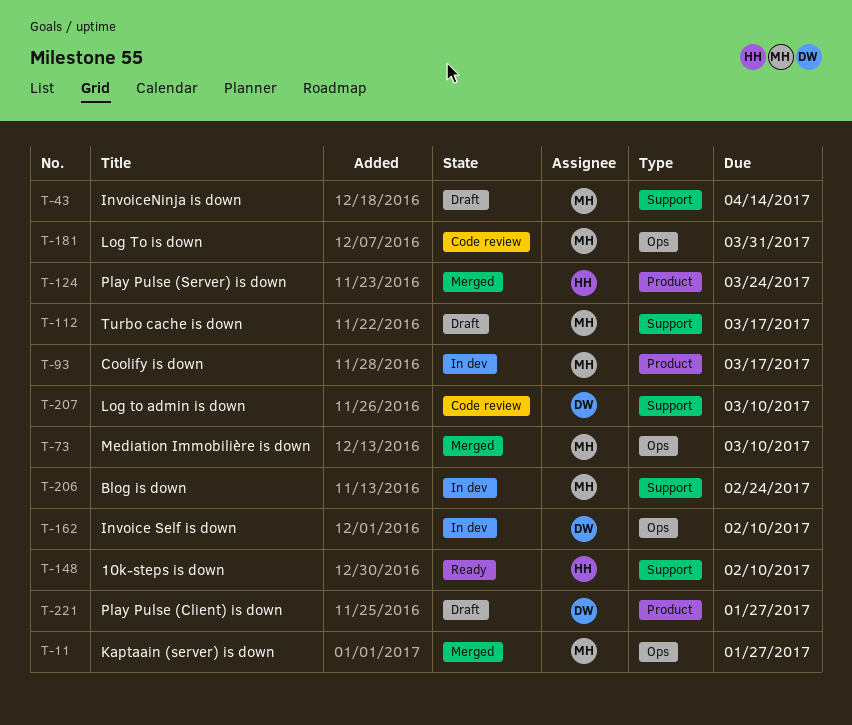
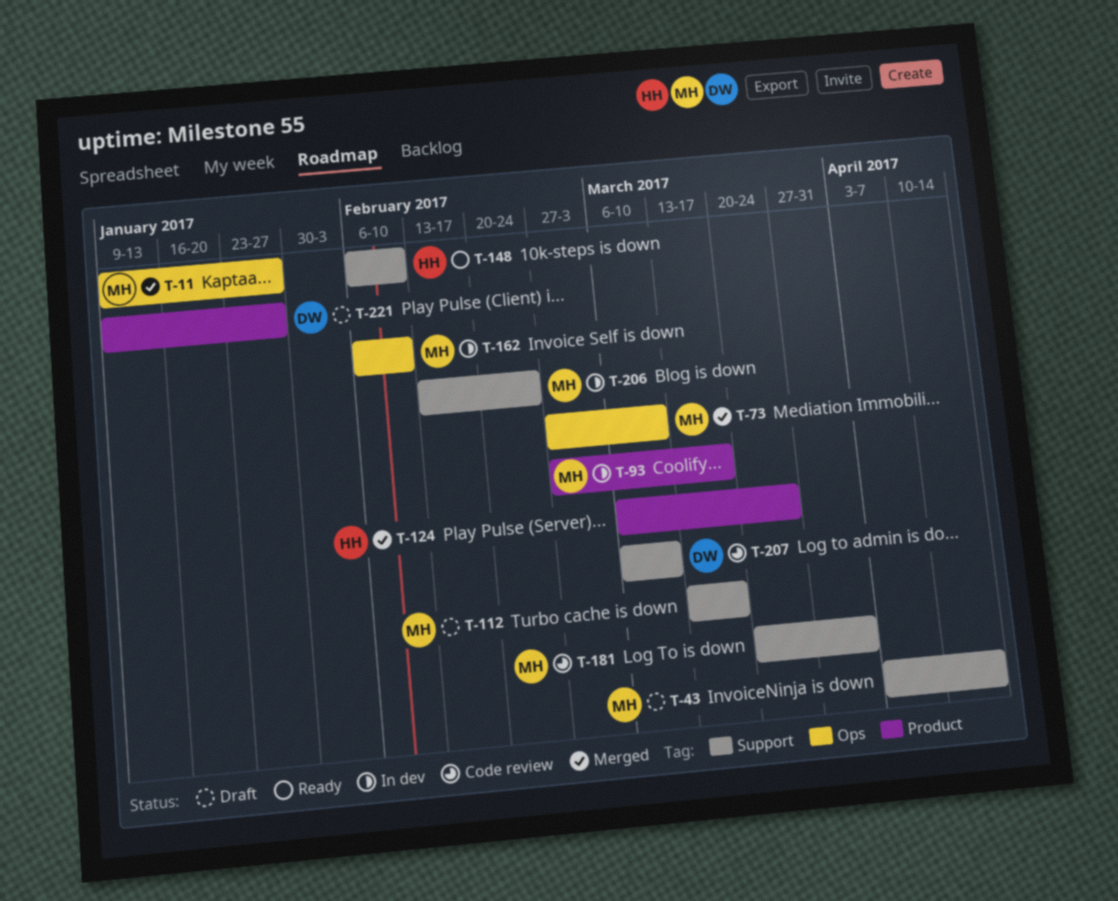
T-162, owner: DW -> MH
T-181, label: Ops -> Support

